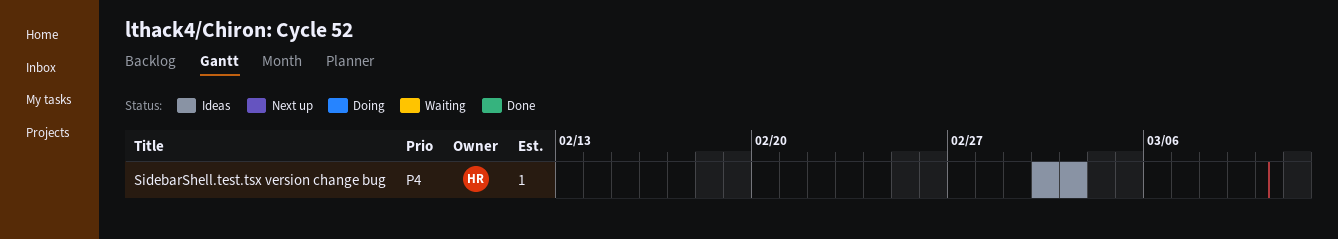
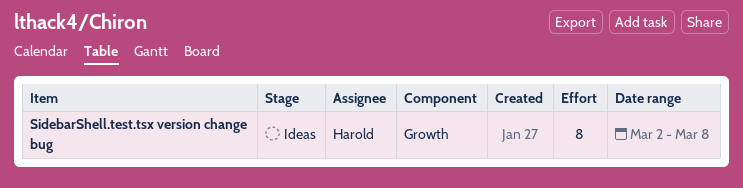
SidebarShell.test.tsx version change bug, estimate: 1 -> 8
SidebarShell.test.tsx version change bug, due: Mar 3 -> Mar 8

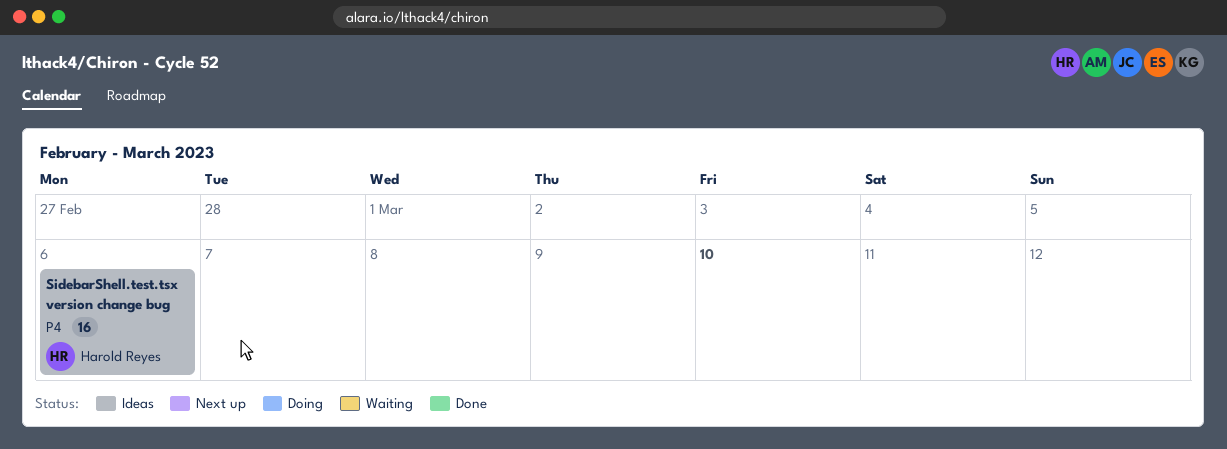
SidebarShell.test.tsx version change bug, estimate: 8 -> 16
SidebarShell.test.tsx version change bug, due: Mar 8 -> Mar 6

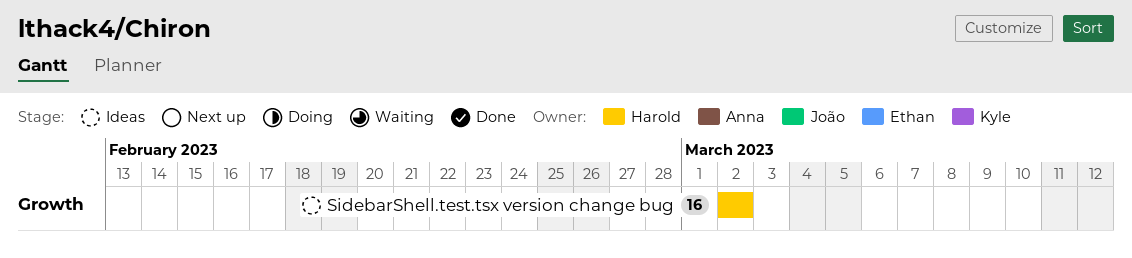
SidebarShell.test.tsx version change bug, due: Mar 6 -> Mar 2

